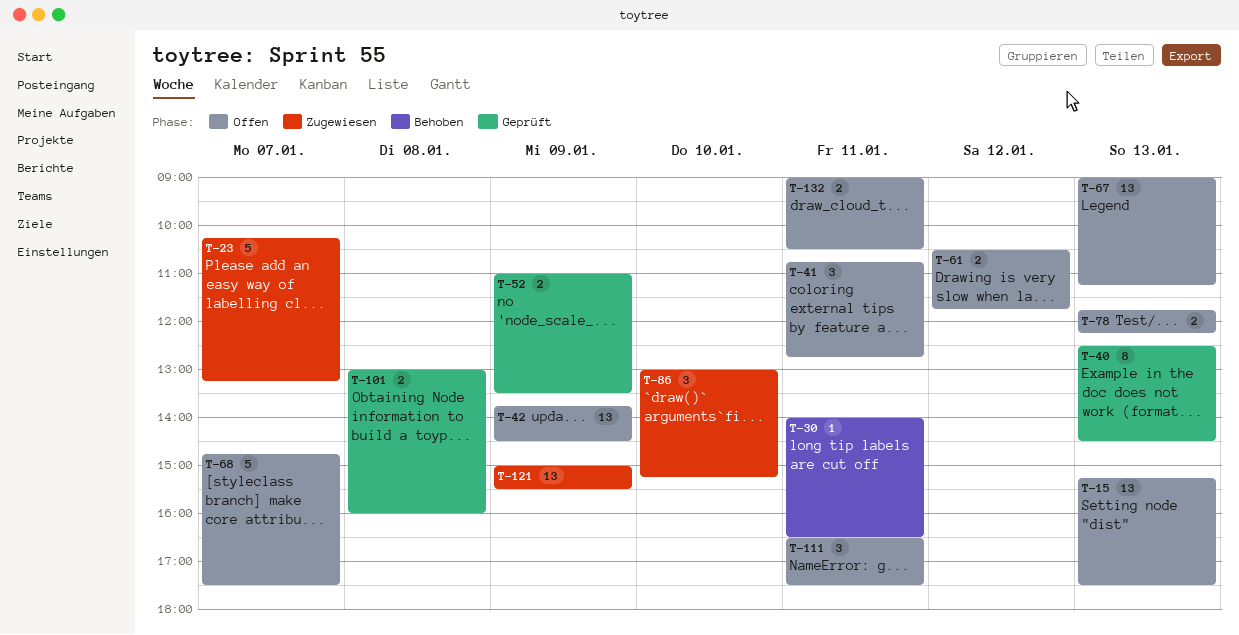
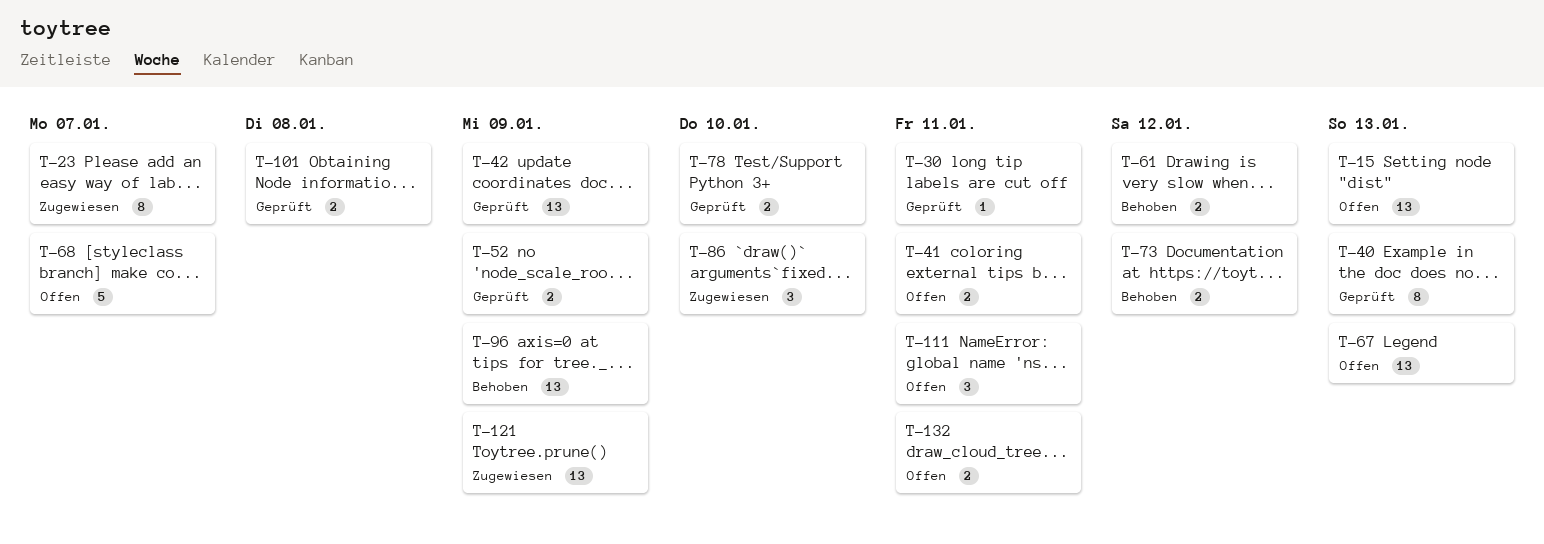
T-23, estimate: 5 -> 8
T-30, status: Behoben -> Geprüft
T-41, estimate: 3 -> 2
T-42, status: Offen -> Geprüft
T-61, status: Offen -> Behoben
T-73: none -> present
T-78, status: Offen -> Geprüft
T-78, day: Jan 13 -> Jan 10
T-96: none -> present

